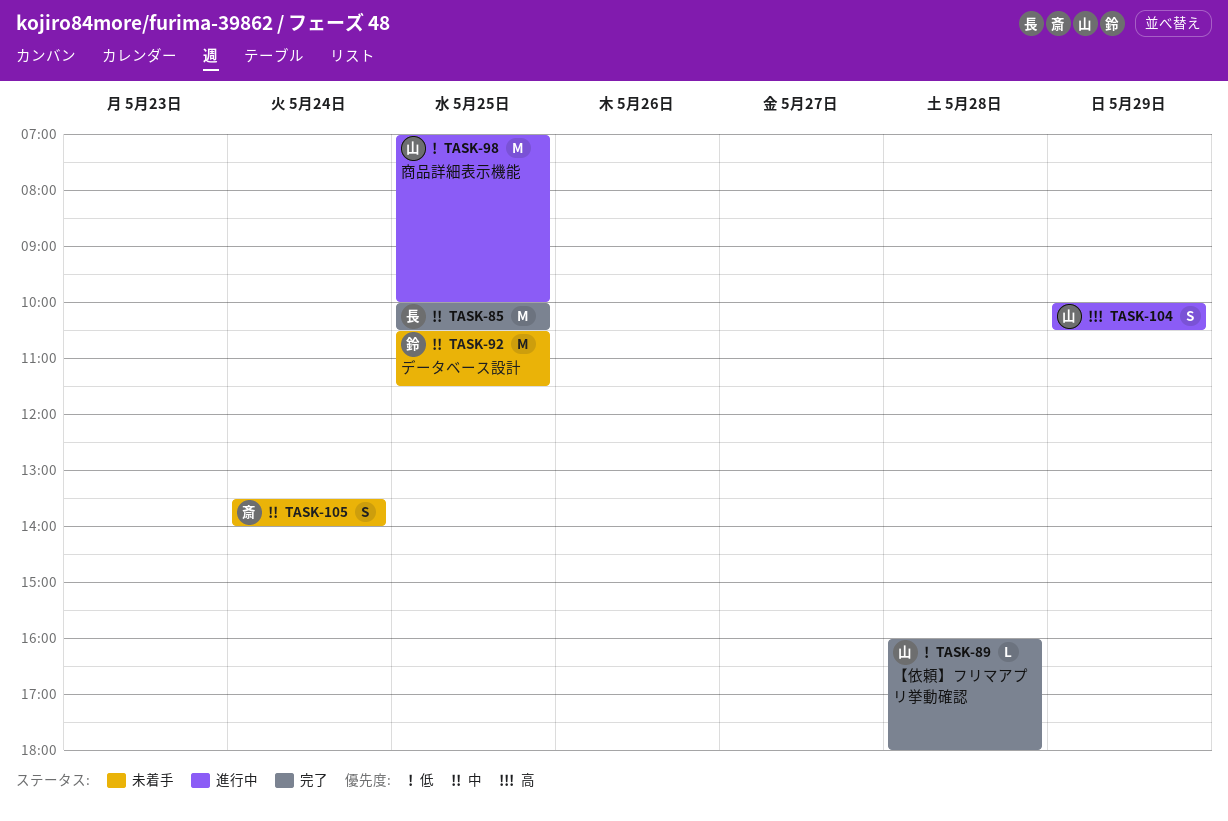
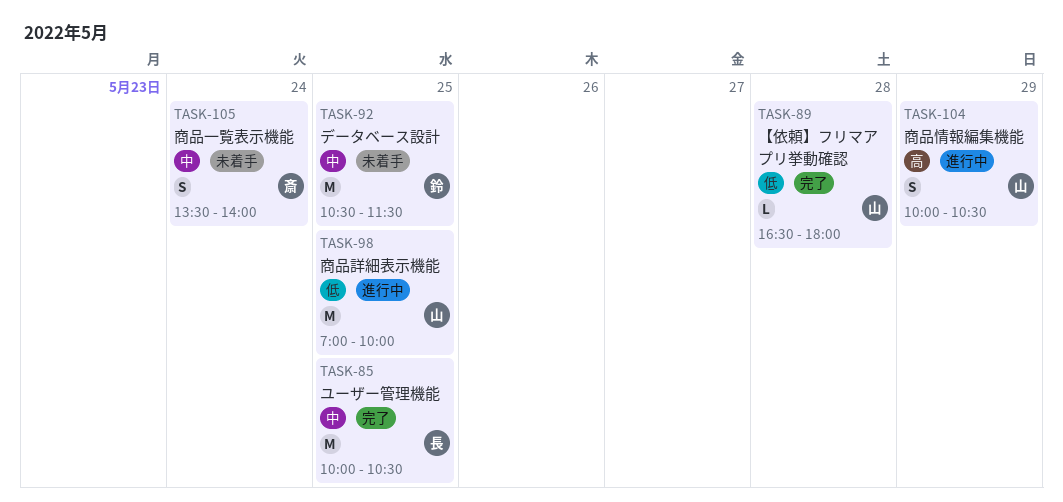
TASK-89, begins: 16:00 -> 16:30

